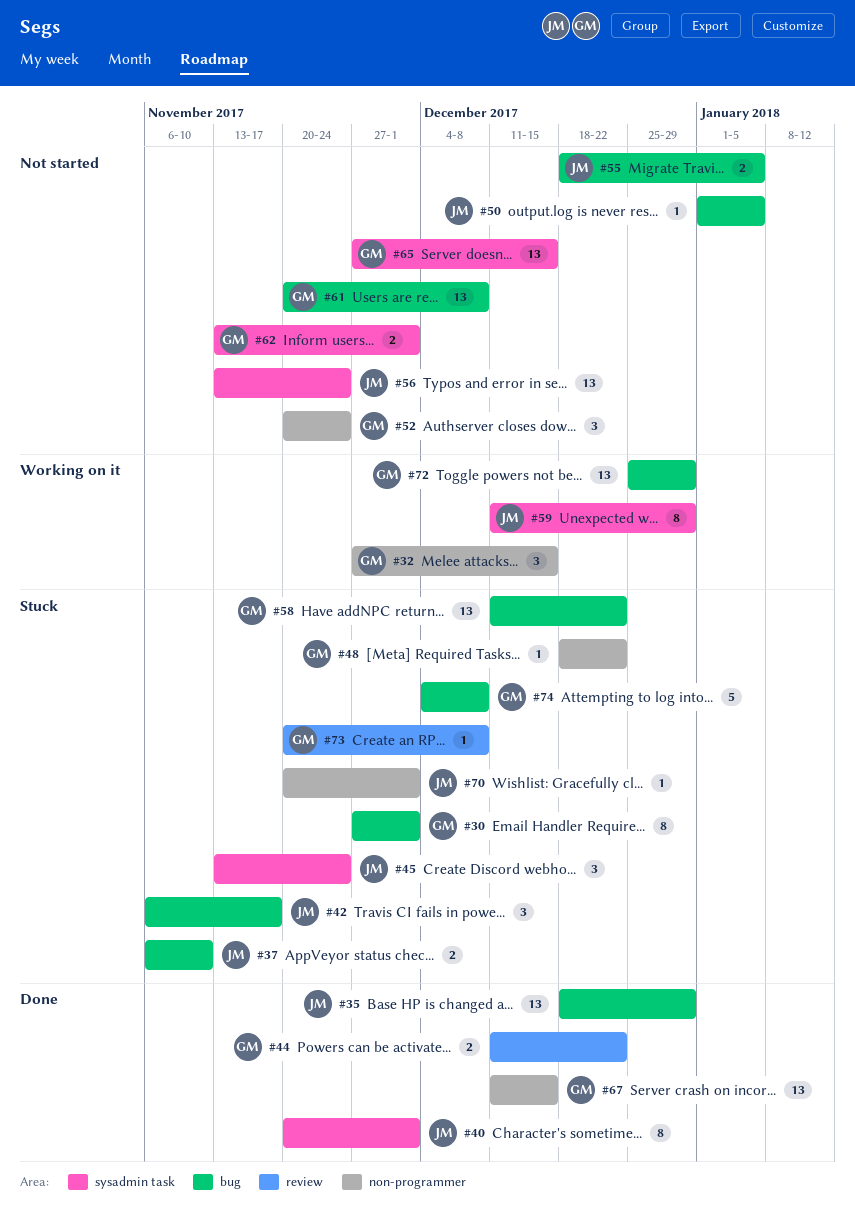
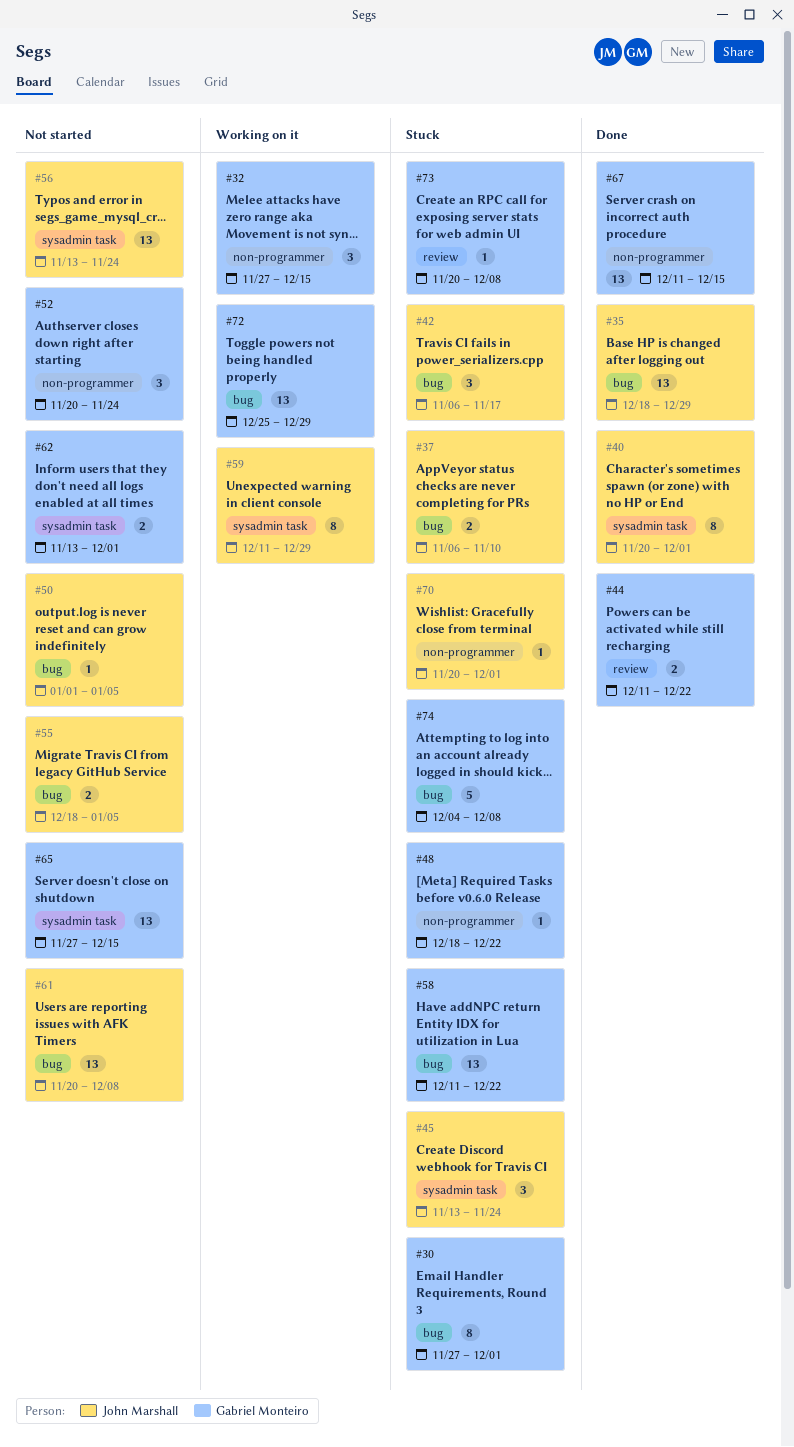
#61, owner: Gabriel Monteiro -> John Marshall

